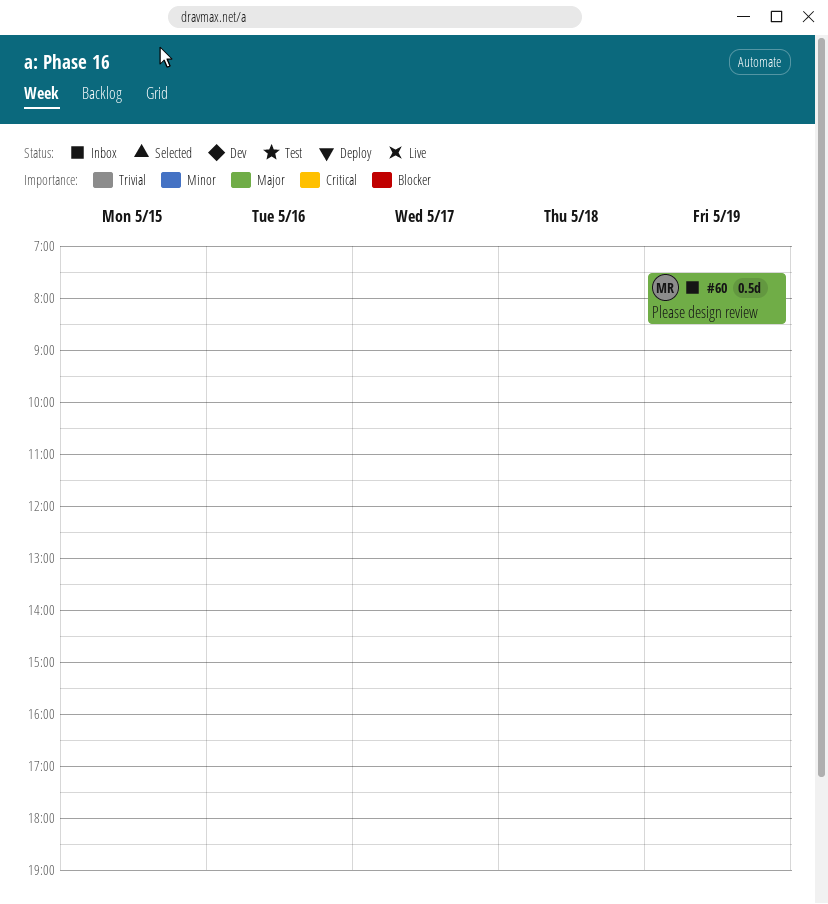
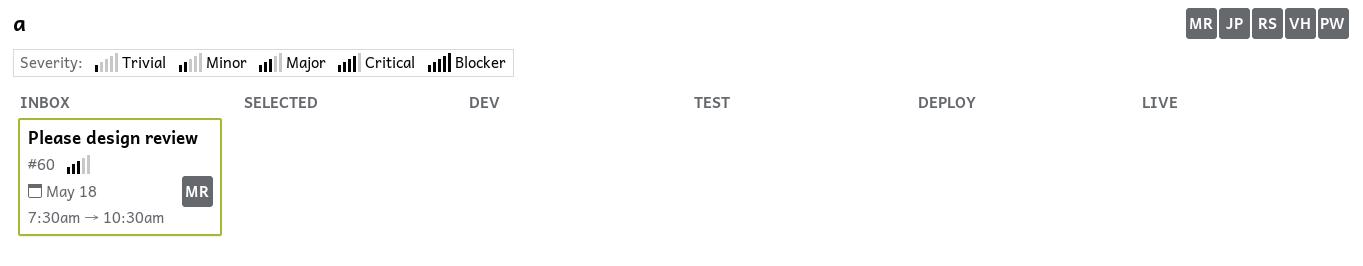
#60, day: May 19 -> May 18
#60, ends: 08:30 -> 10:30

